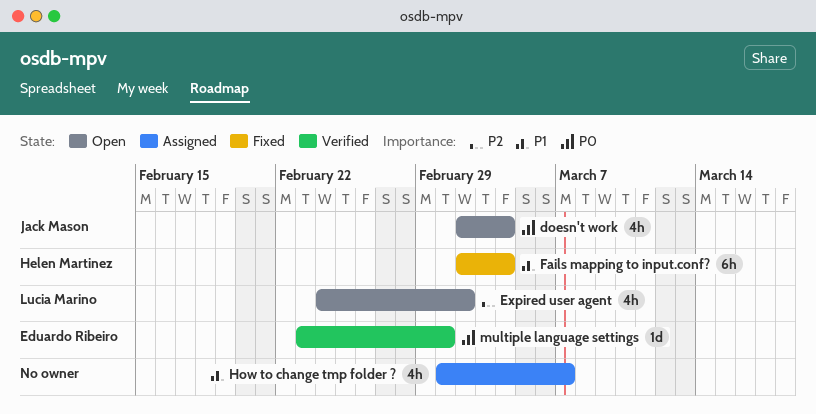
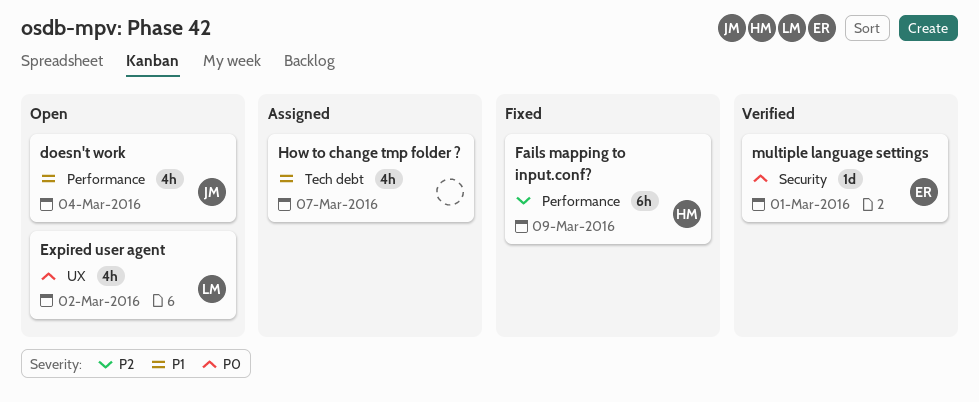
doesn't work, priority: P0 -> P1
Expired user agent, priority: P2 -> P0
Fails mapping to input.conf?, priority: P1 -> P2
Fails mapping to input.conf?, due: Mar 4 -> Mar 9

